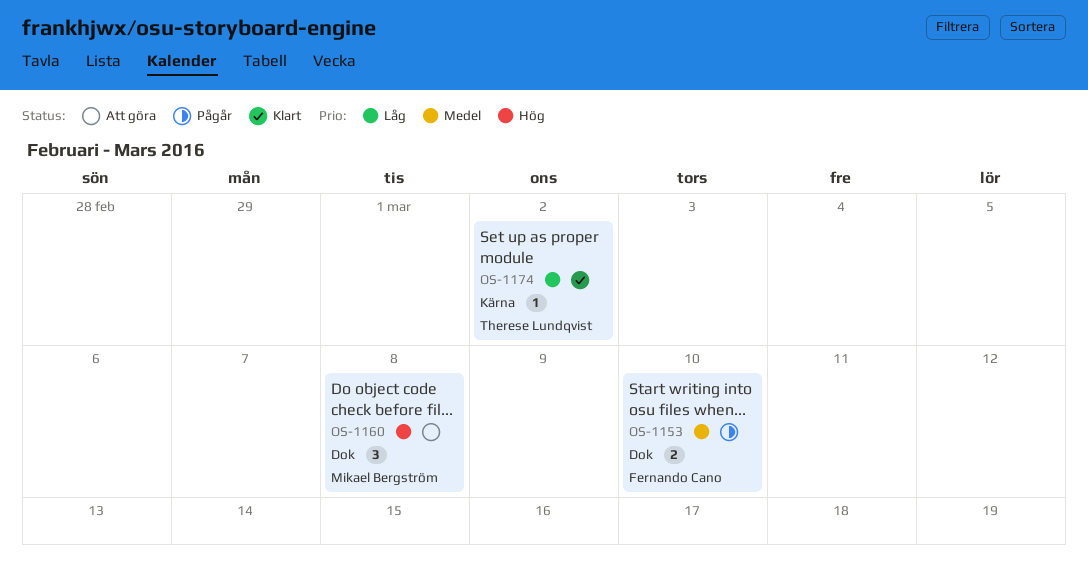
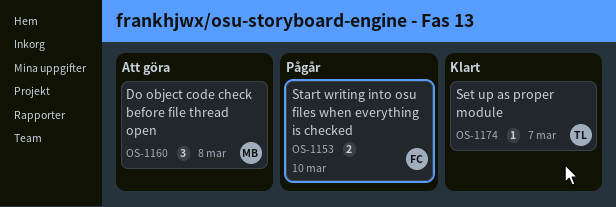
OS-1174, due: Mar 2 -> Mar 7

